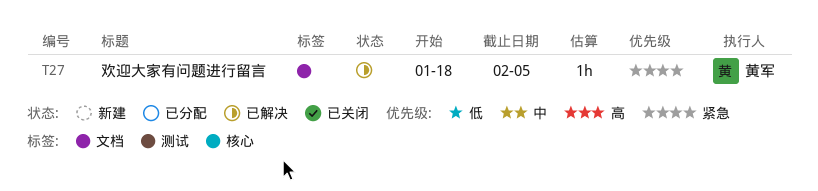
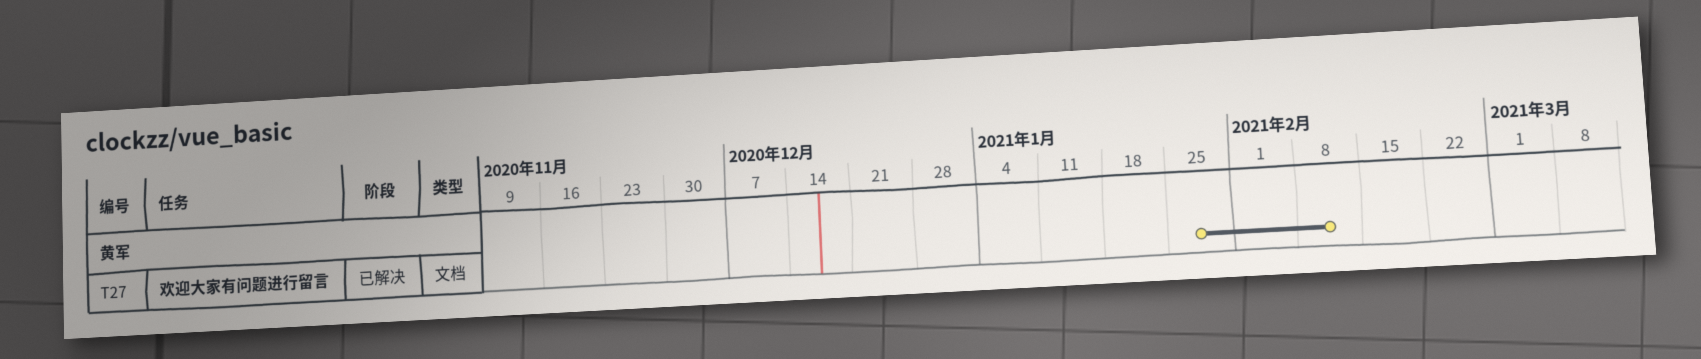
T27, start: Jan 18 -> Jan 25
T27, due: Feb 5 -> Feb 12

